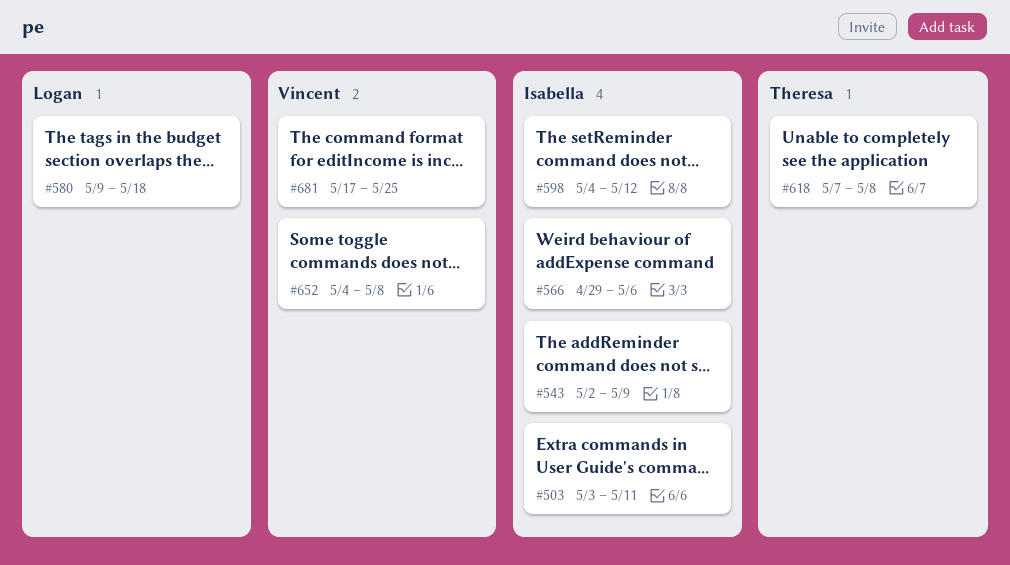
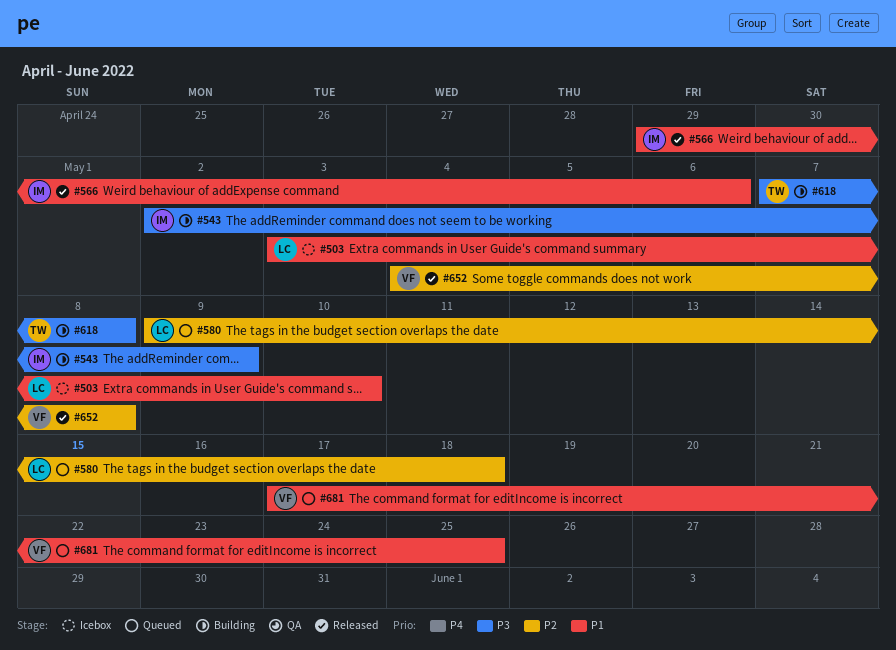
#503, owner: Isabella -> Logan
#503, due: May 11 -> May 10
#598: present -> none

